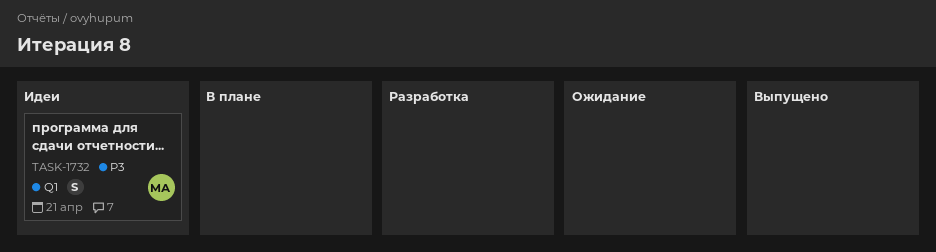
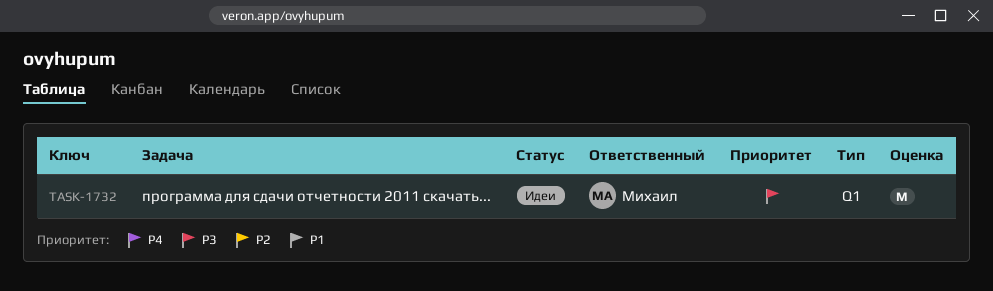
TASK-1732, estimate: S -> M

